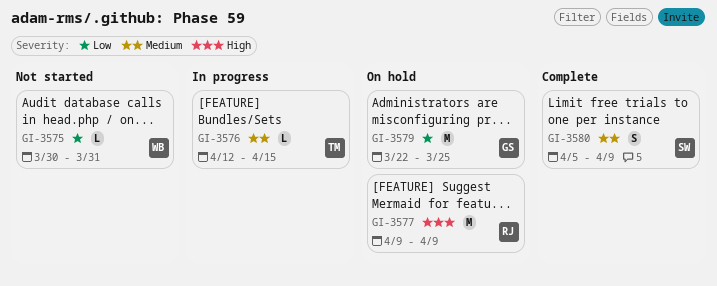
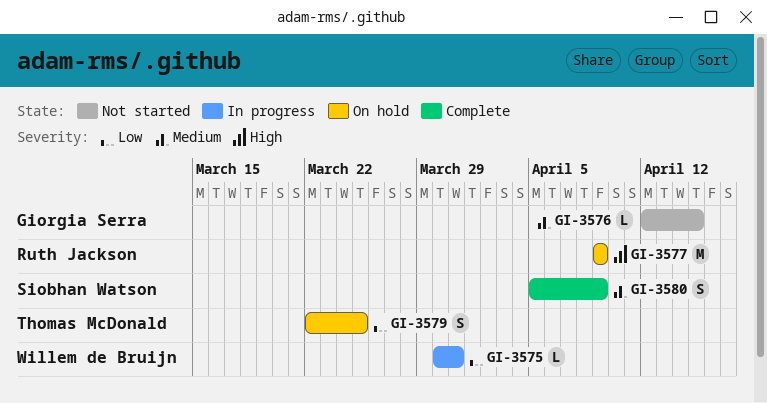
GI-3575, status: Not started -> In progress
GI-3576, status: In progress -> Not started
GI-3576, owner: Thomas McDonald -> Giorgia Serra
GI-3579, owner: Giorgia Serra -> Thomas McDonald
GI-3579, estimate: M -> S

